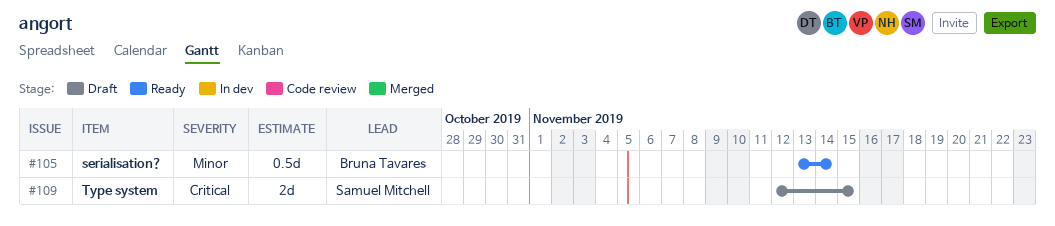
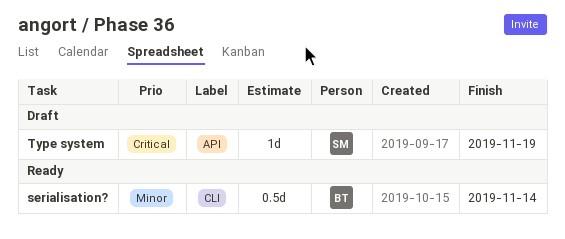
Type system, estimate: 2d -> 1d
Type system, due: Nov 15 -> Nov 19

